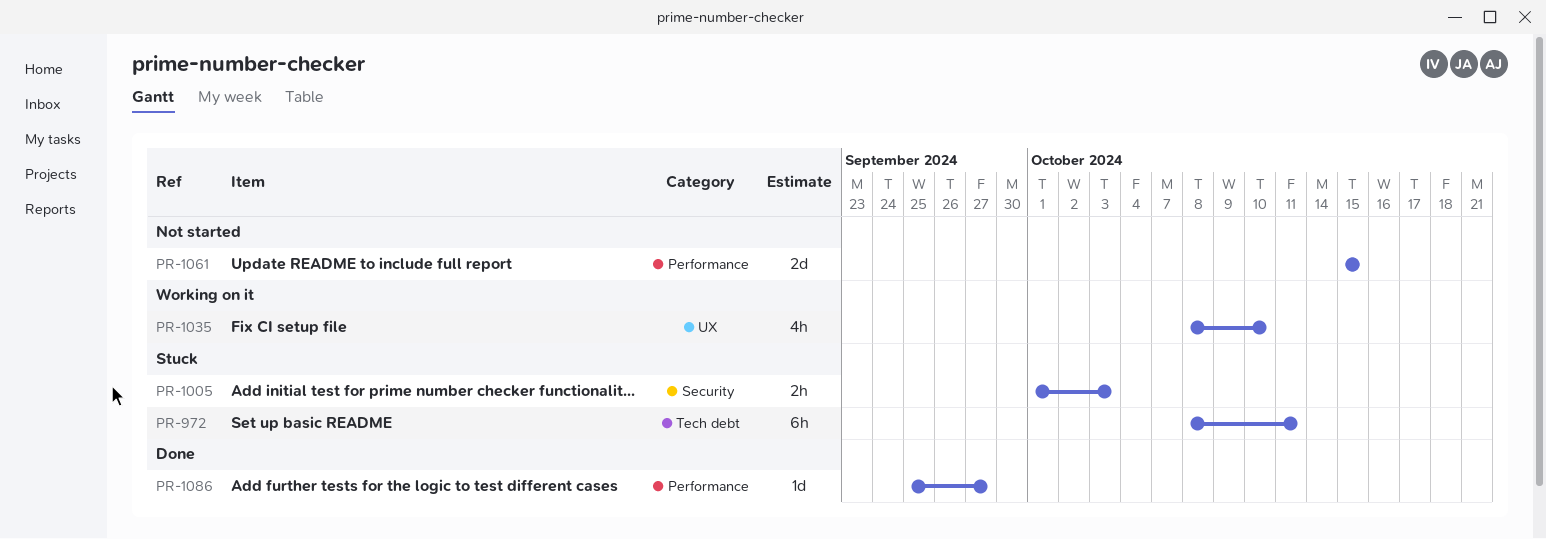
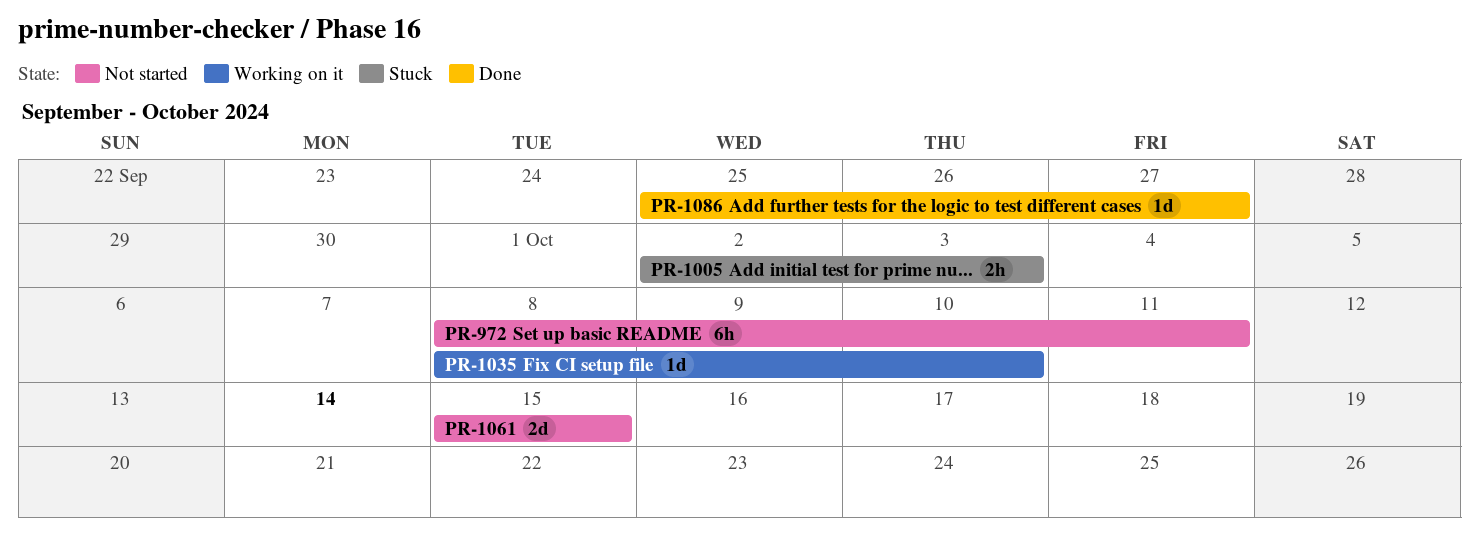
PR-972, status: Stuck -> Not started
PR-1005, start: Oct 1 -> Oct 2
PR-1035, estimate: 4h -> 1d

